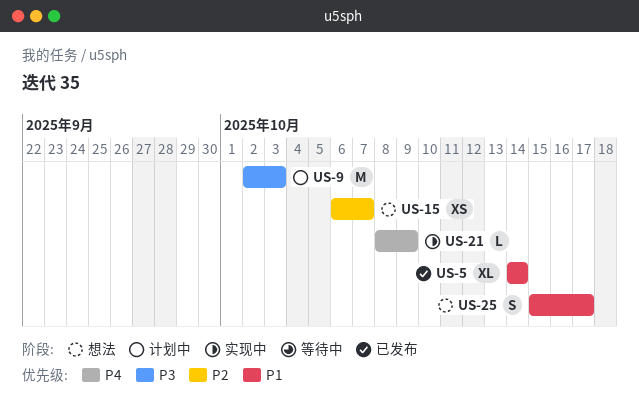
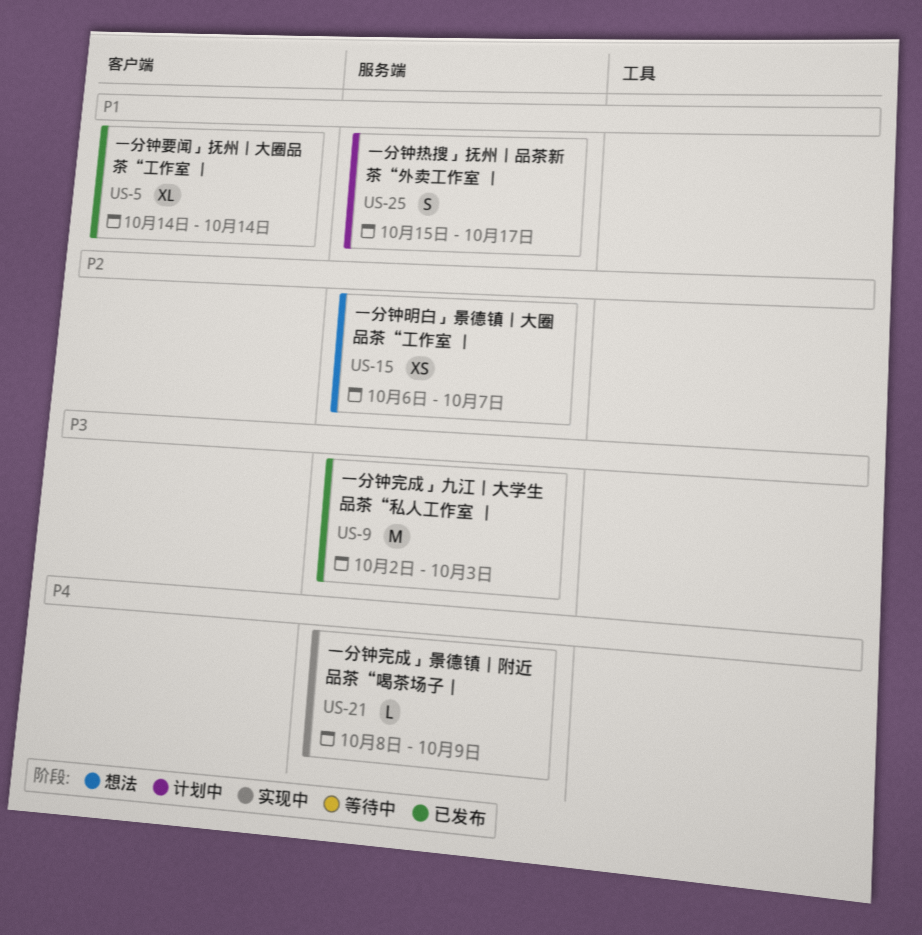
US-9, status: 计划中 -> 已发布
US-25, status: 想法 -> 计划中

